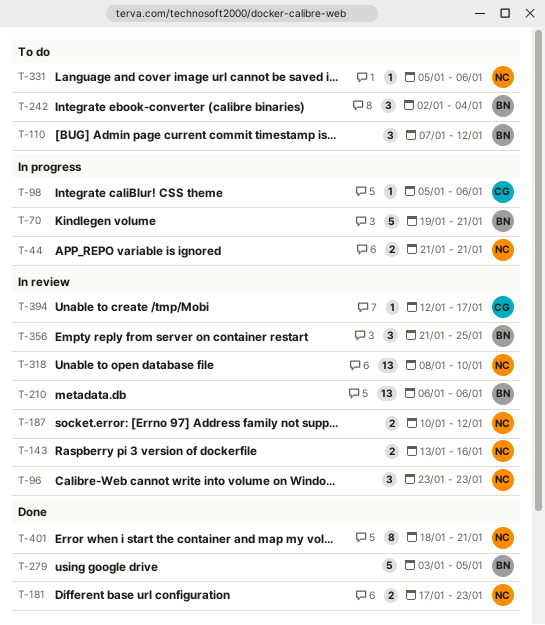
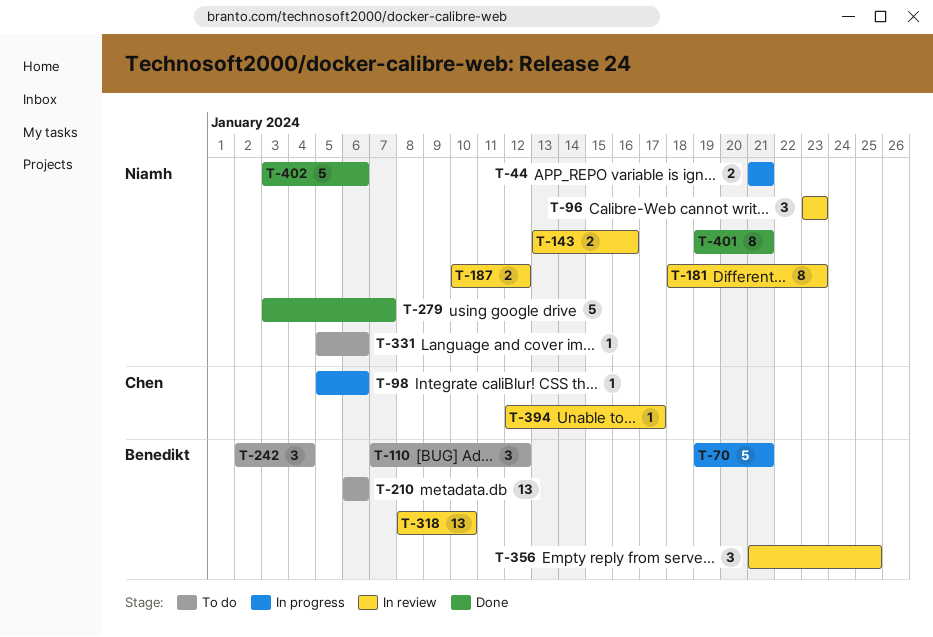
T-181, status: Done -> In review
T-181, estimate: 2 -> 8
T-181, start: Jan 17 -> Jan 18
T-210, status: In review -> To do
T-279, owner: Benedikt -> Niamh
T-279, due: Jan 5 -> Jan 7
T-318, owner: Niamh -> Benedikt
T-401, start: Jan 18 -> Jan 19
T-402: none -> present

